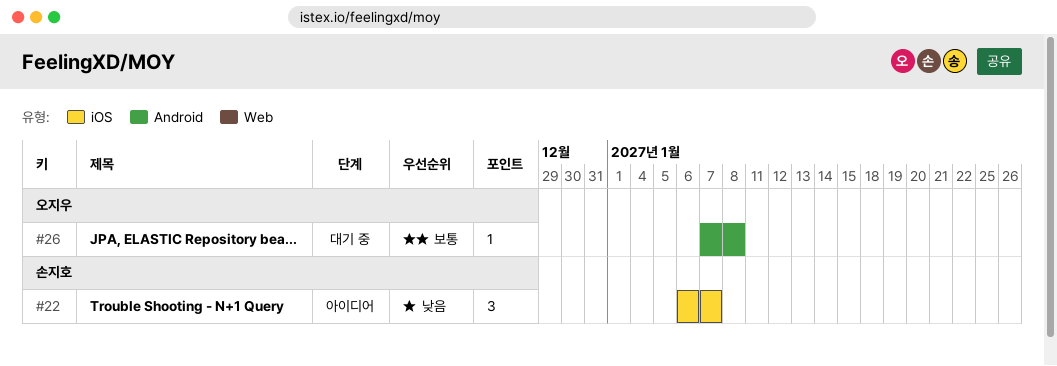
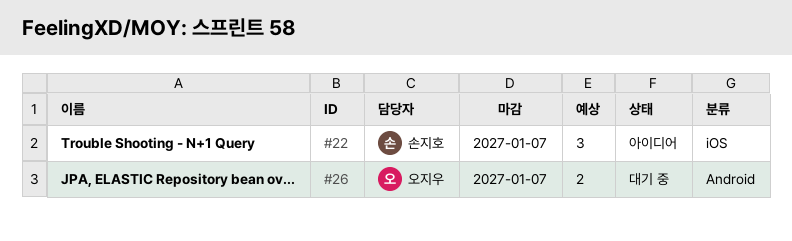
#26, estimate: 1 -> 2
#26, due: Jan 8 -> Jan 7

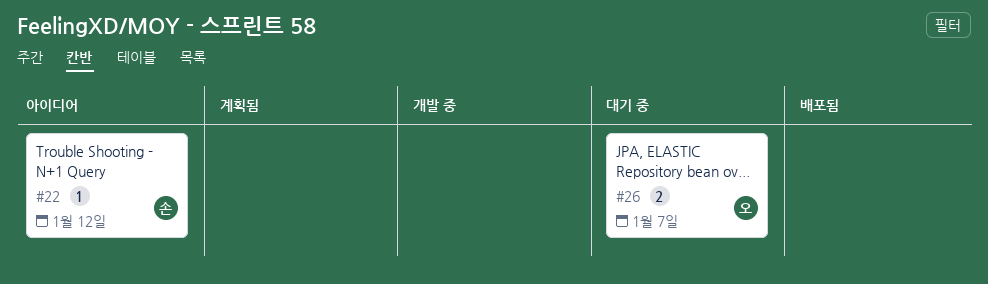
#22, estimate: 3 -> 1
#22, due: Jan 7 -> Jan 12

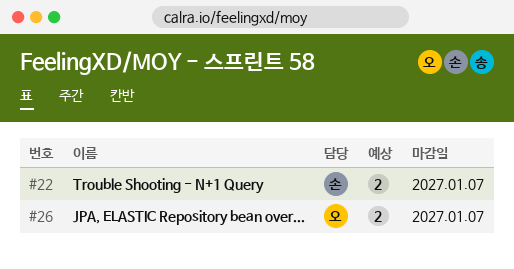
#22, estimate: 1 -> 2
#22, due: Jan 12 -> Jan 7

